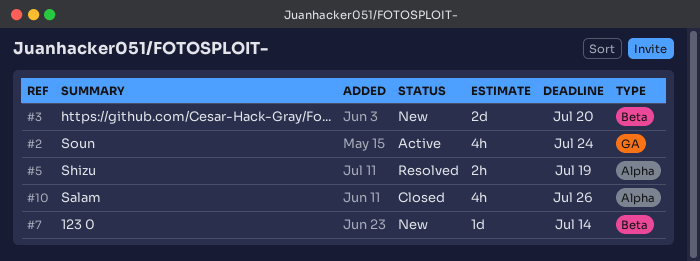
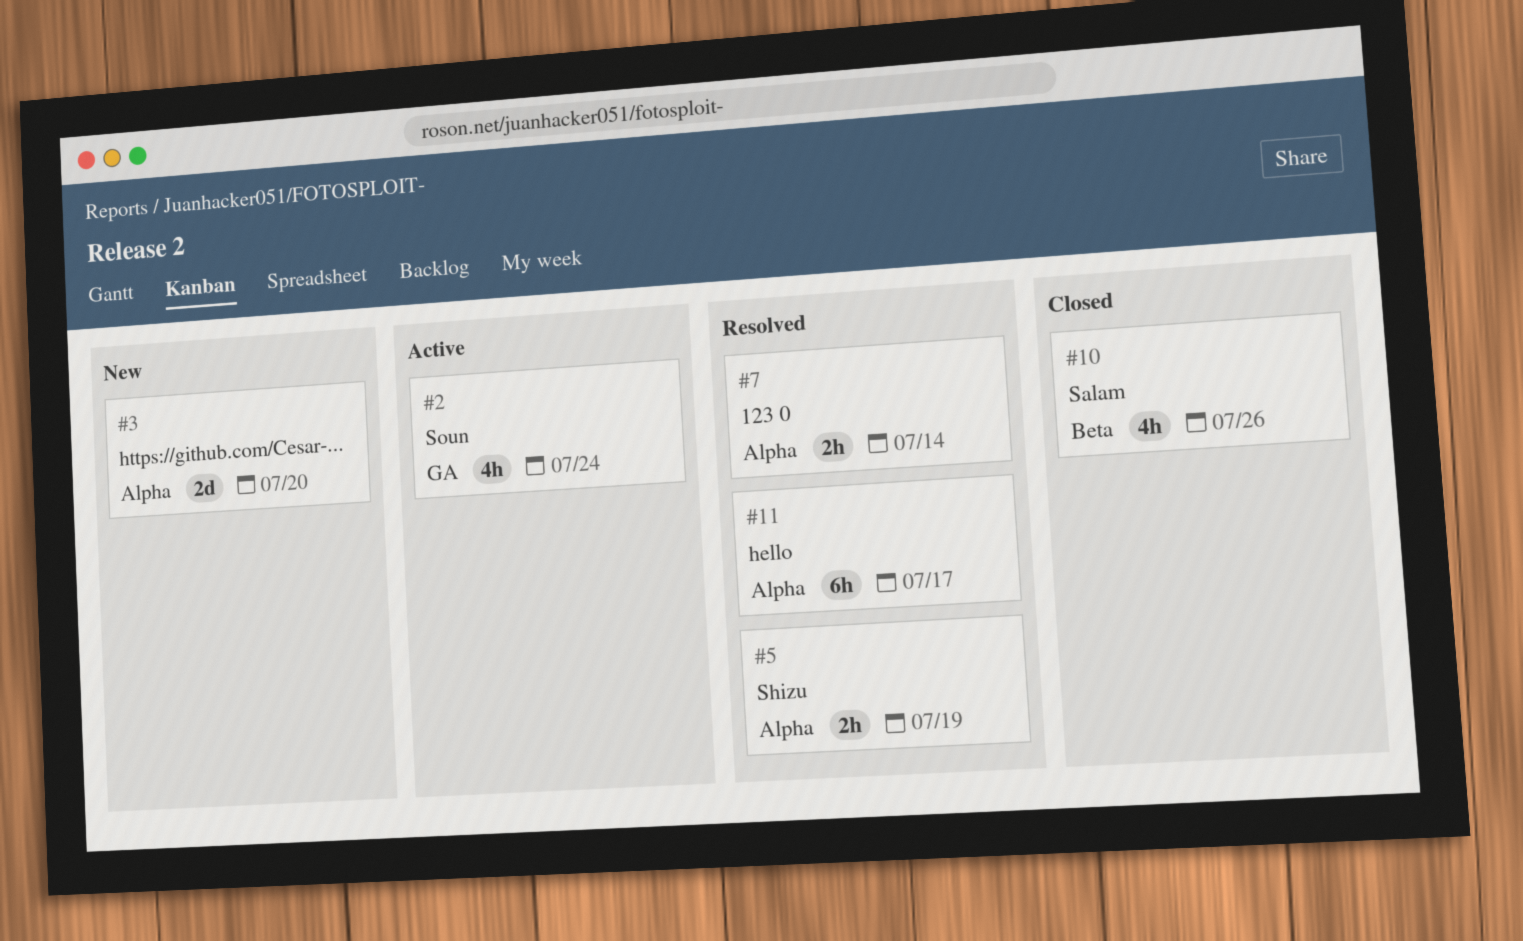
#3, label: Beta -> Alpha
#7, status: New -> Resolved
#7, label: Beta -> Alpha
#7, estimate: 1d -> 2h
#10, label: Alpha -> Beta
#11: none -> present

